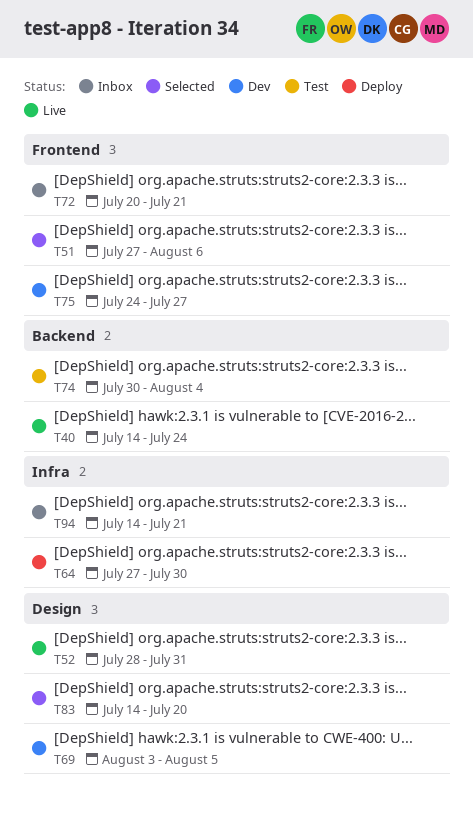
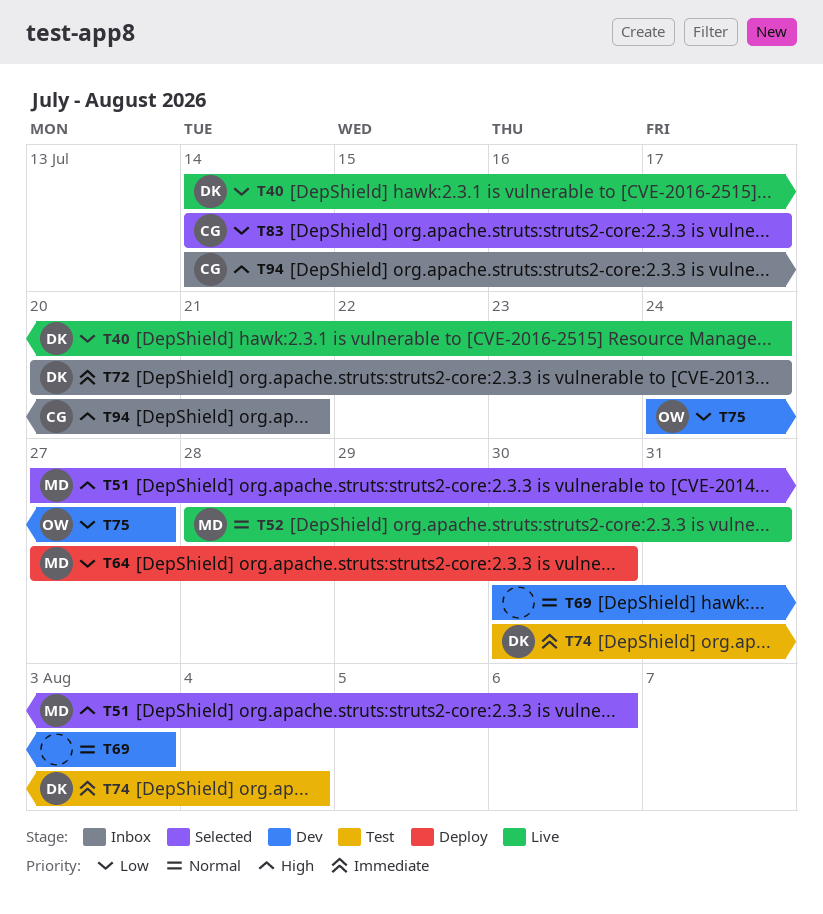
T69, start: Aug 3 -> Jul 30
T69, due: Aug 5 -> Aug 3
T72, due: Jul 21 -> Jul 24
T83, due: Jul 20 -> Jul 17

